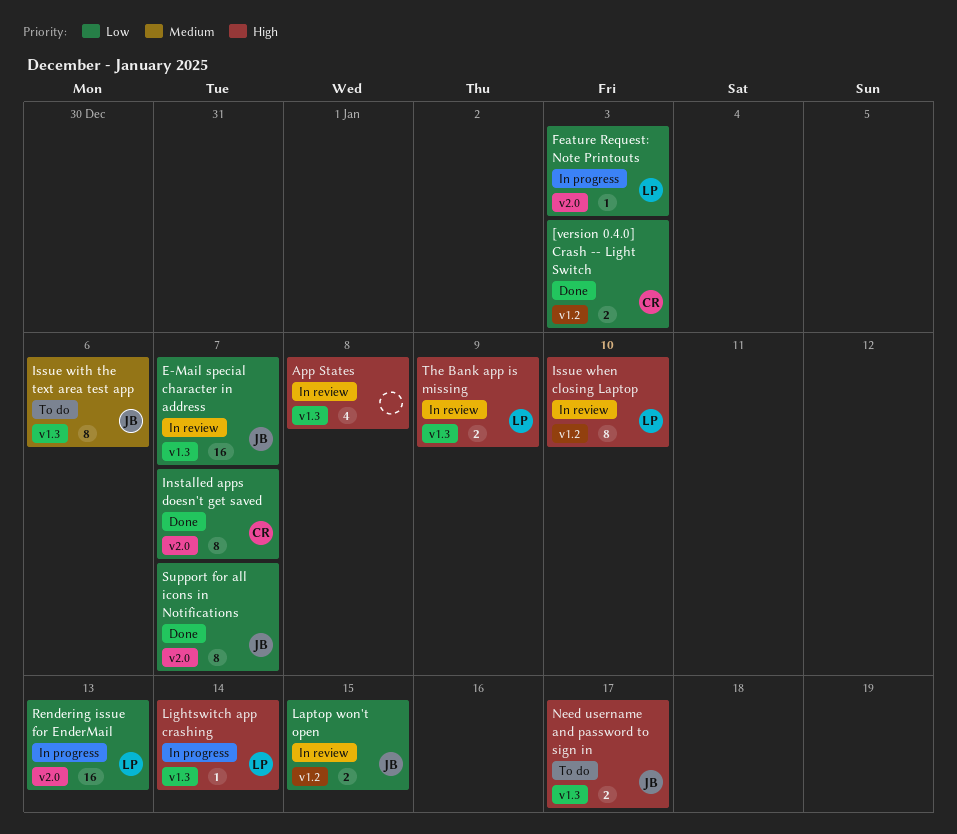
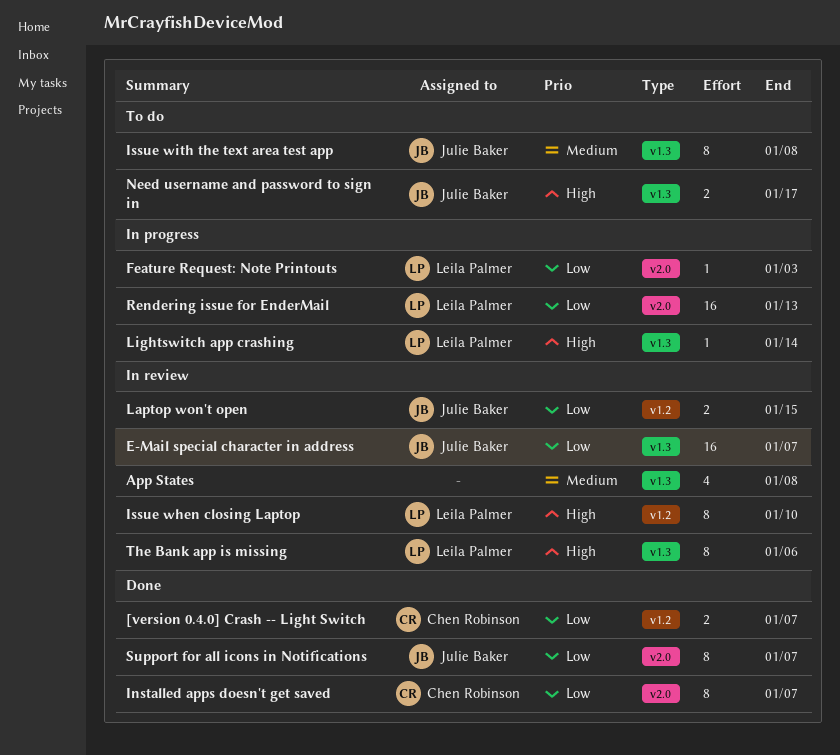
[version 0.4.0] Crash -- Light Switch, due: Jan 3 -> Jan 7
App States, priority: High -> Medium
Issue with the text area test app, due: Jan 6 -> Jan 8
The Bank app is missing, estimate: 2 -> 8
The Bank app is missing, due: Jan 9 -> Jan 6

